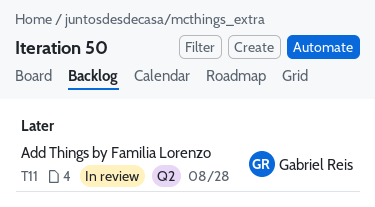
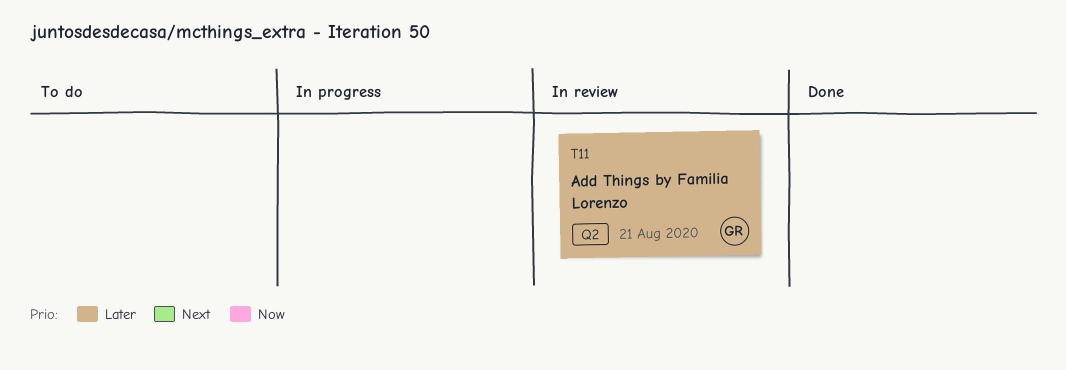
T11, due: Aug 28 -> Aug 21

